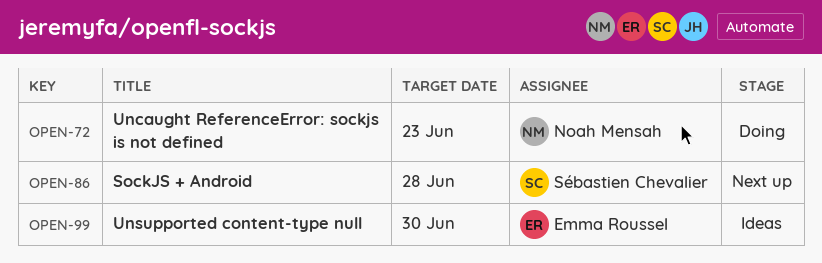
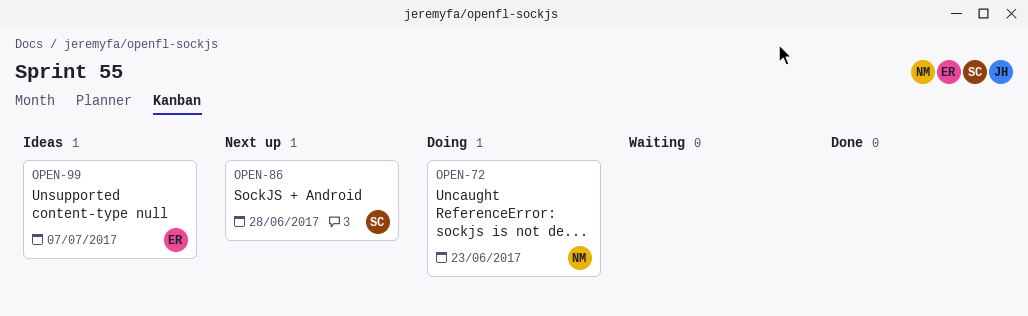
OPEN-99, due: Jun 30 -> Jul 7

